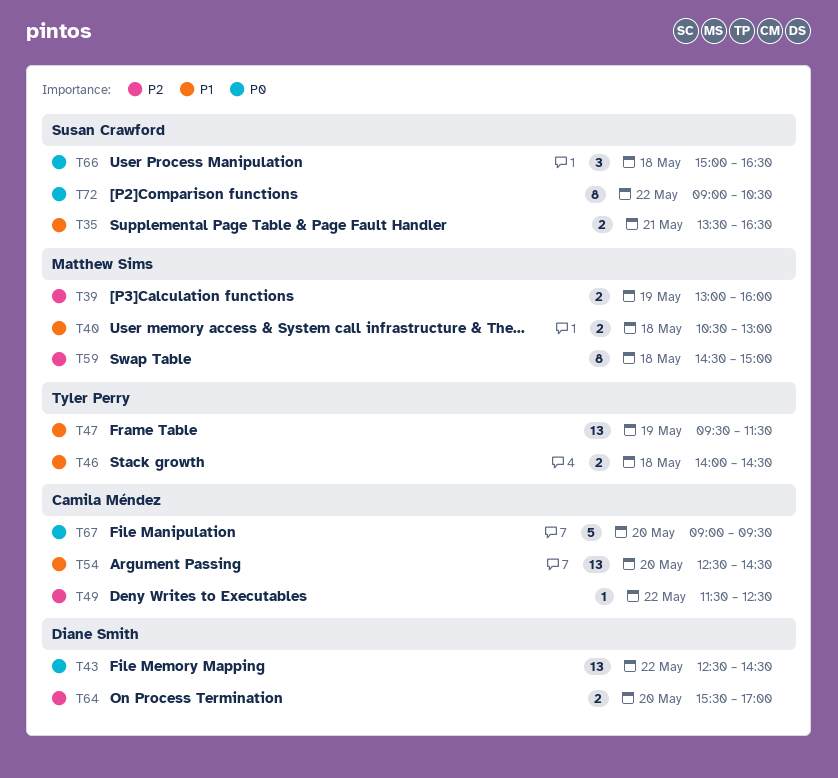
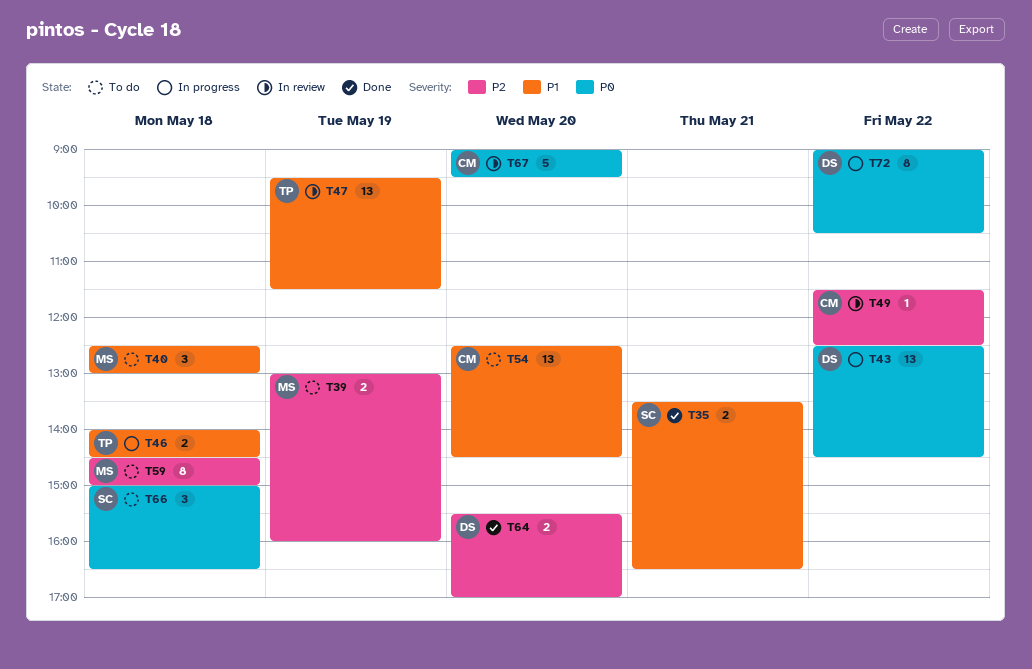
T40, estimate: 2 -> 3
T40, begins: 10:30 -> 12:30
T72, owner: Susan Crawford -> Diane Smith

